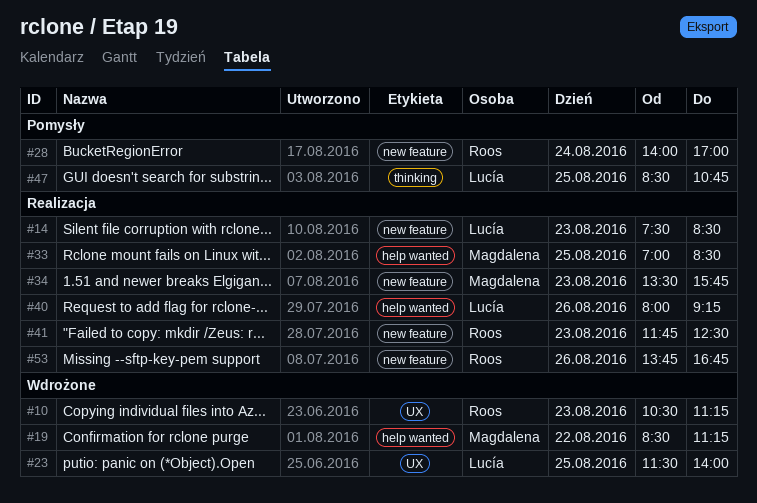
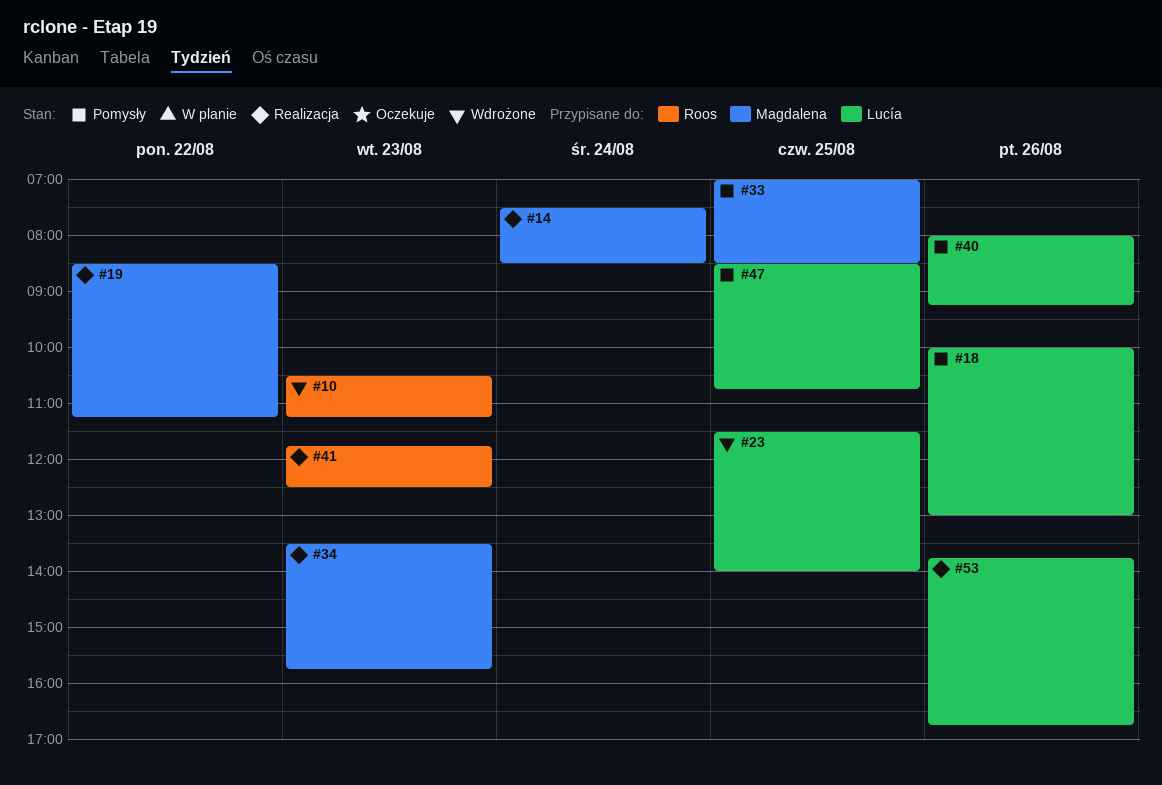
#14, owner: Lucía -> Magdalena
#14, day: Aug 23 -> Aug 24
#18: none -> present
#19, status: Wdrożone -> Realizacja
#28: present -> none
#33, status: Realizacja -> Pomysły
#40, status: Realizacja -> Pomysły
#53, owner: Roos -> Lucía

